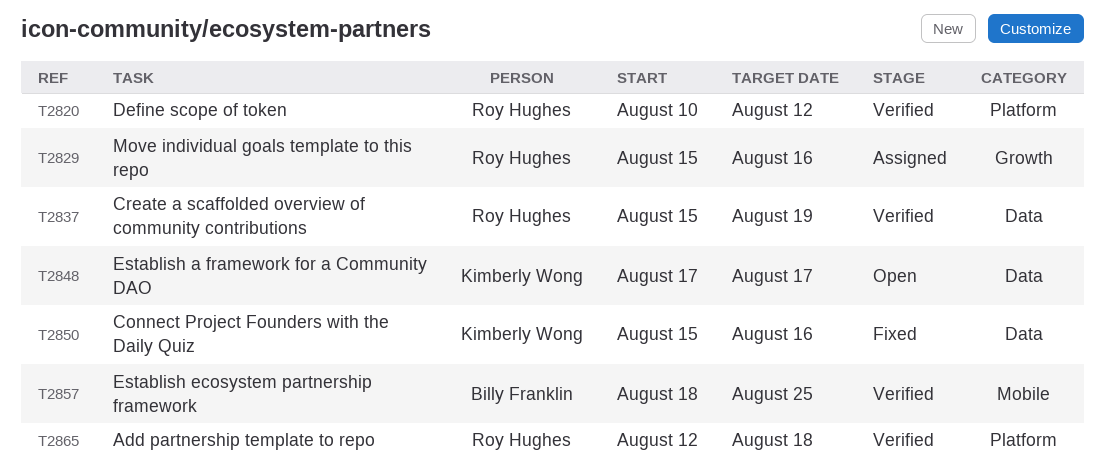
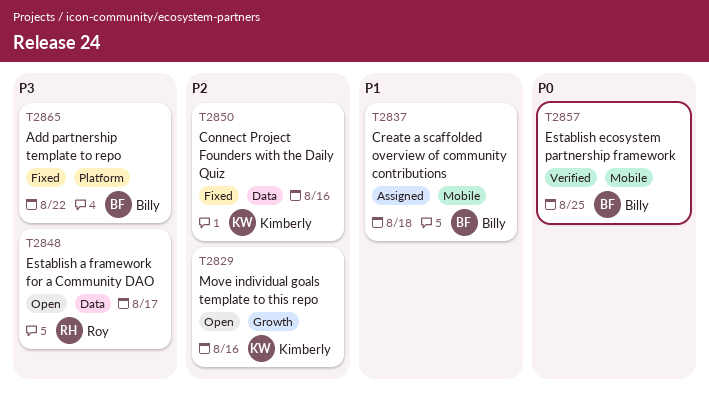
T2820: present -> none
T2829, status: Assigned -> Open
T2829, owner: Roy Hughes -> Kimberly Wong
T2837, status: Verified -> Assigned
T2837, owner: Roy Hughes -> Billy Franklin
T2837, label: Data -> Mobile
T2837, due: Aug 19 -> Aug 18
T2848, owner: Kimberly Wong -> Roy Hughes
T2865, status: Verified -> Fixed
T2865, owner: Roy Hughes -> Billy Franklin
T2865, due: Aug 18 -> Aug 22

